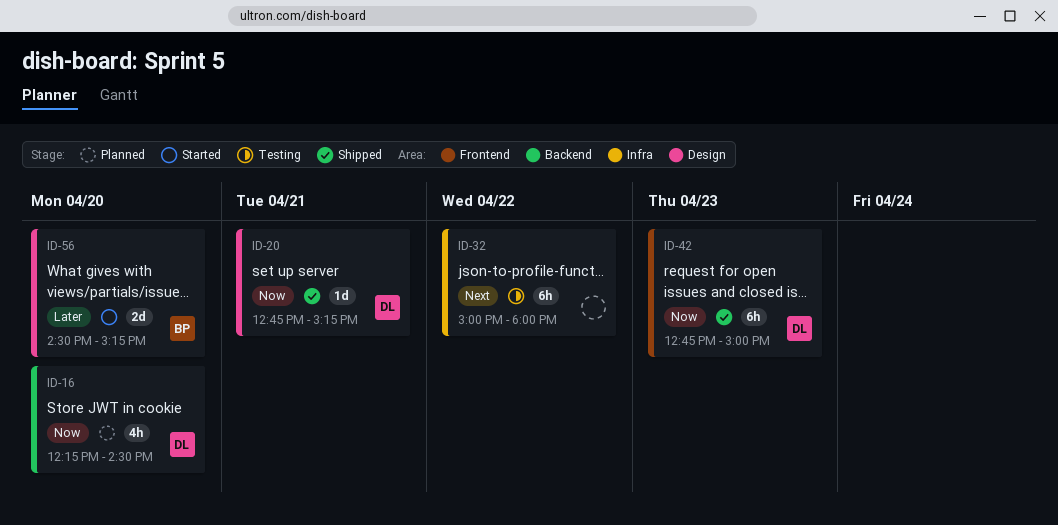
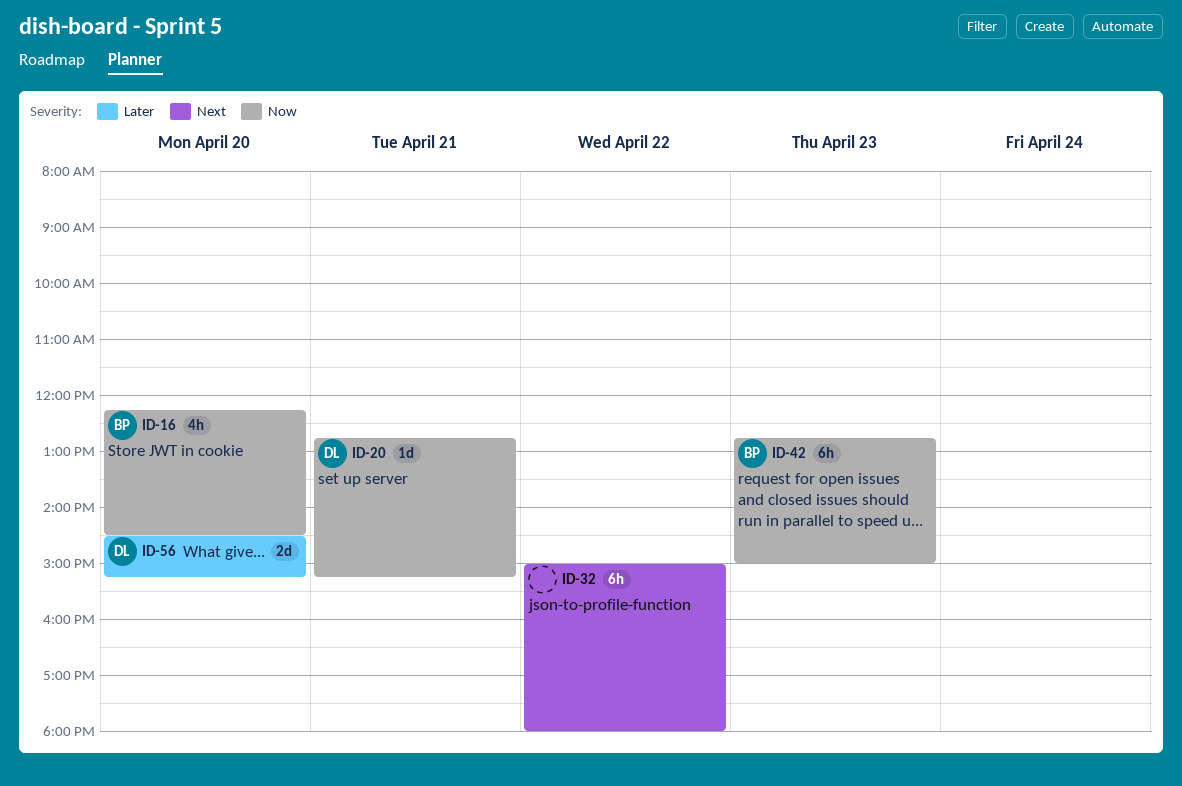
ID-16, owner: DL -> BP
ID-42, owner: DL -> BP
ID-56, owner: BP -> DL

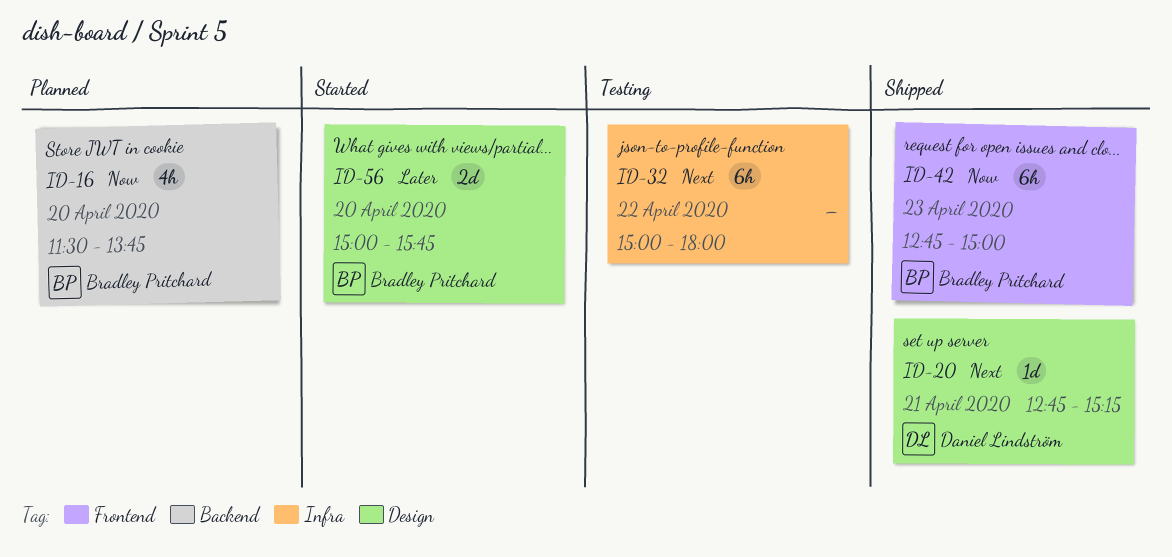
ID-16, begins: 12:15 -> 11:30
ID-16, ends: 14:30 -> 13:45
ID-20, priority: Now -> Next
ID-56, owner: Daniel Lindström -> Bradley Pritchard
ID-56, begins: 14:30 -> 15:00
ID-56, ends: 15:15 -> 15:45

